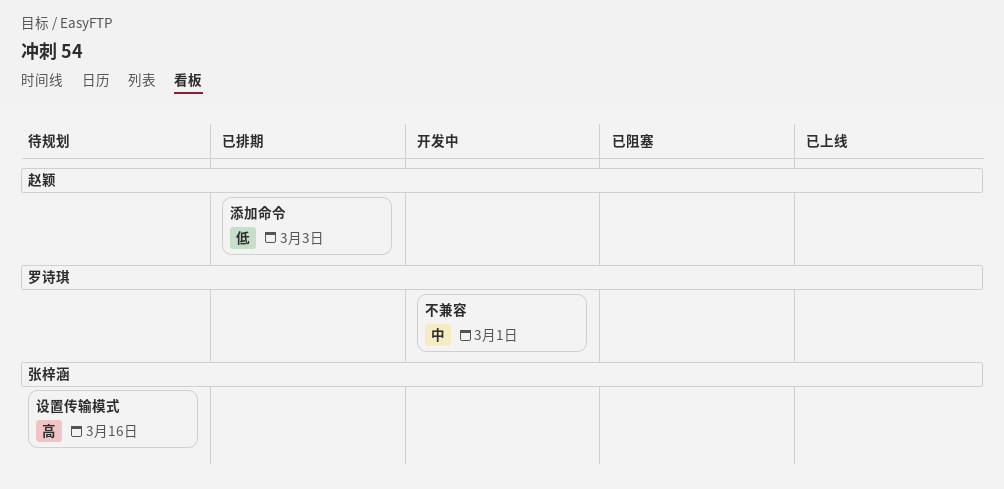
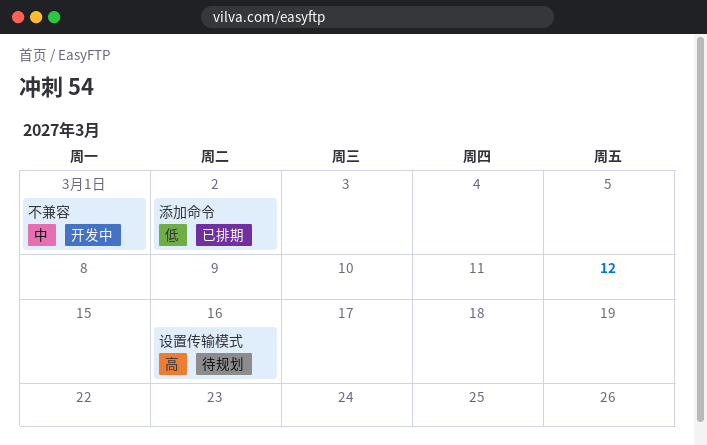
添加命令, due: Mar 3 -> Mar 2

